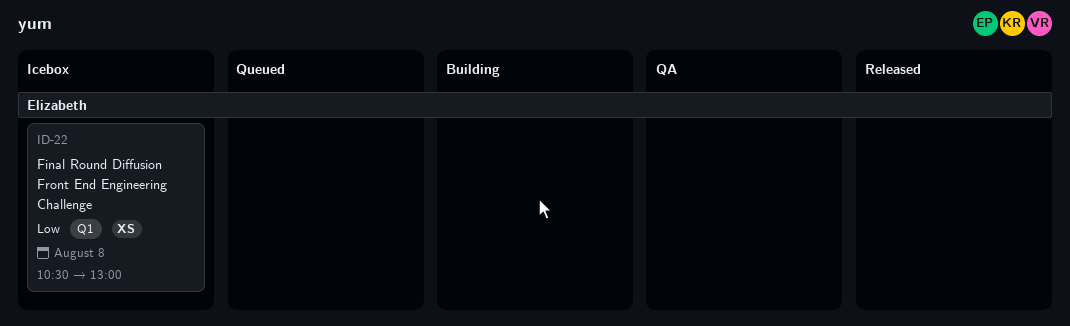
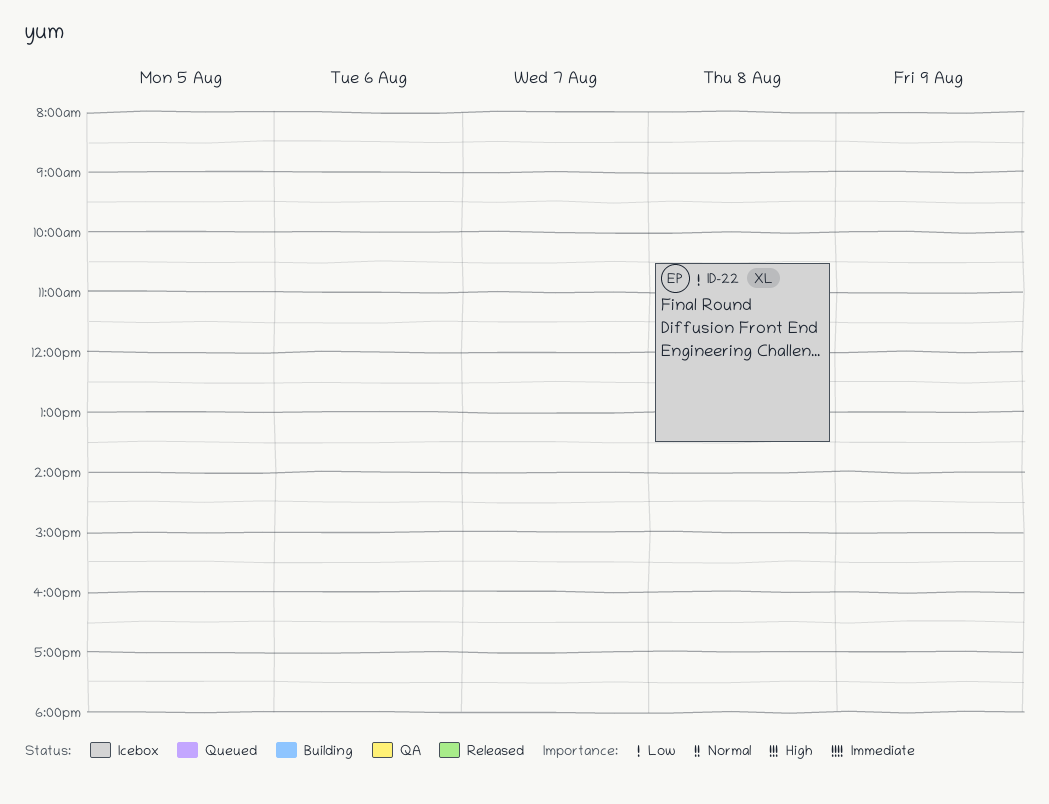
ID-22, estimate: XS -> XL
ID-22, ends: 13:00 -> 13:30

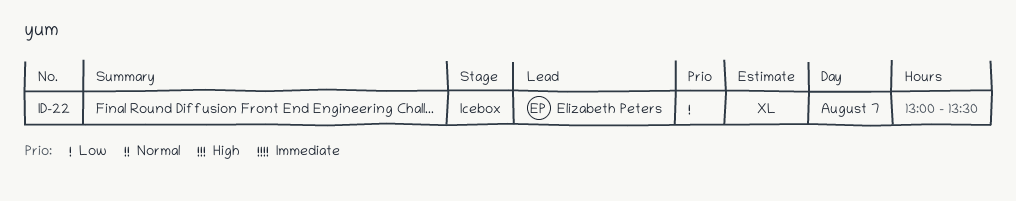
ID-22, day: Aug 8 -> Aug 7
ID-22, begins: 10:30 -> 13:00

